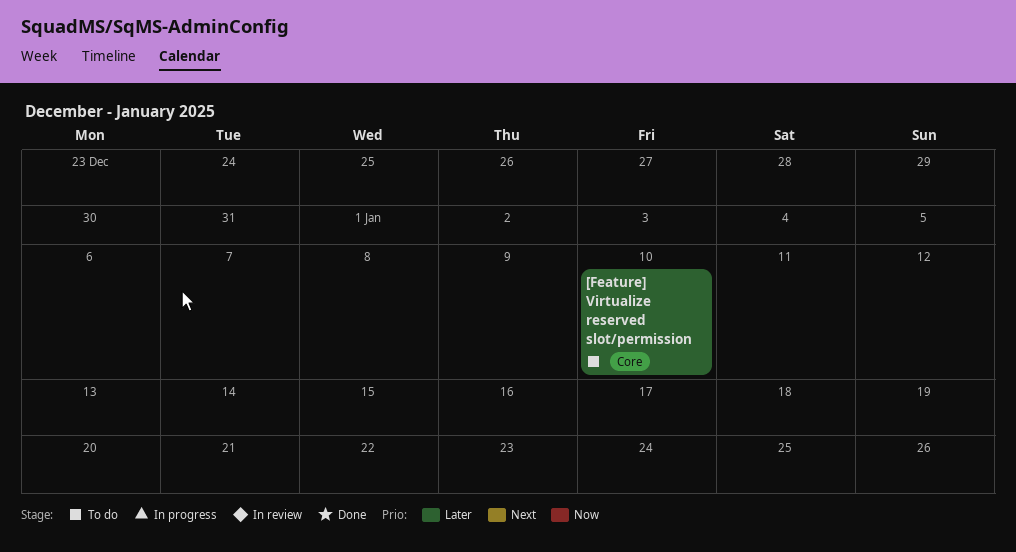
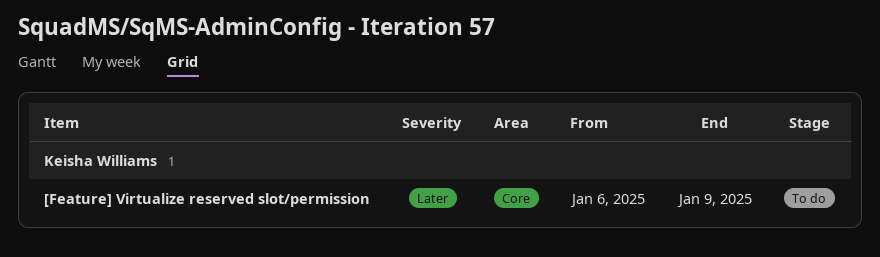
[Feature] Virtualize reserved slot/permission, due: Jan 10 -> Jan 9

